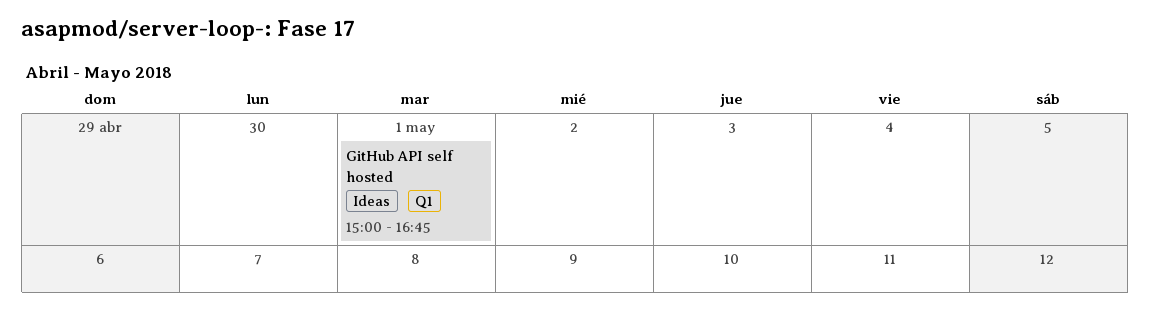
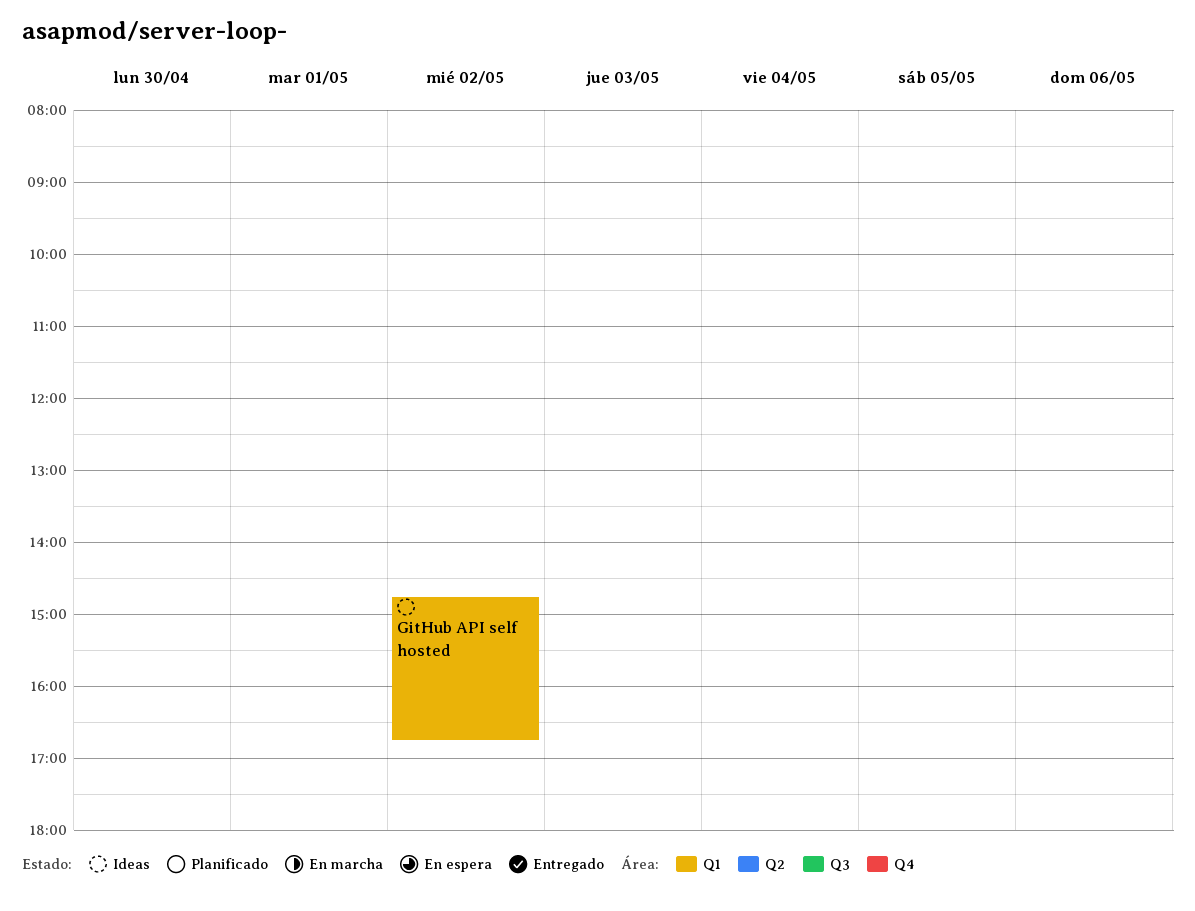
GitHub API self hosted, day: May 1 -> May 2
GitHub API self hosted, begins: 15:00 -> 14:45

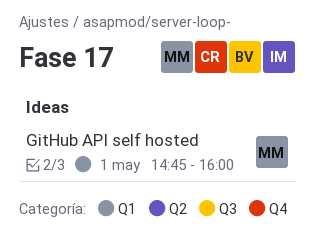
GitHub API self hosted, day: May 2 -> May 1
GitHub API self hosted, ends: 16:45 -> 16:00

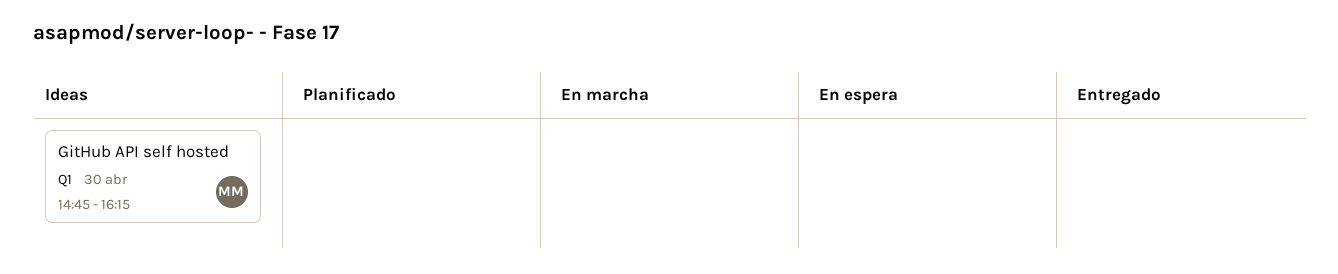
GitHub API self hosted, day: May 1 -> Apr 30
GitHub API self hosted, ends: 16:00 -> 16:15

